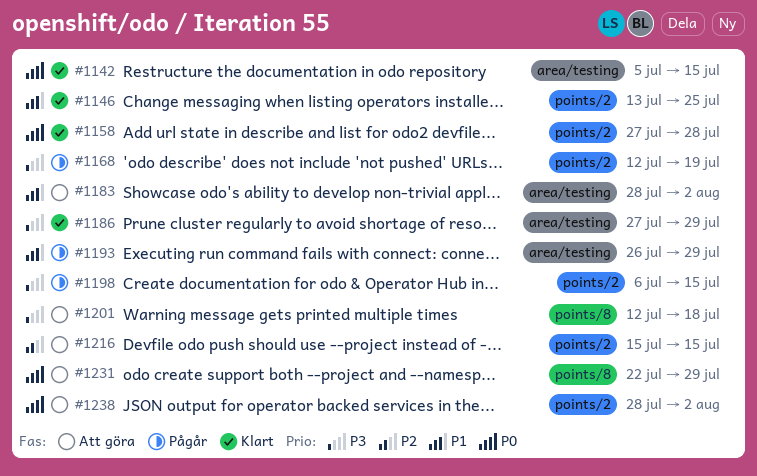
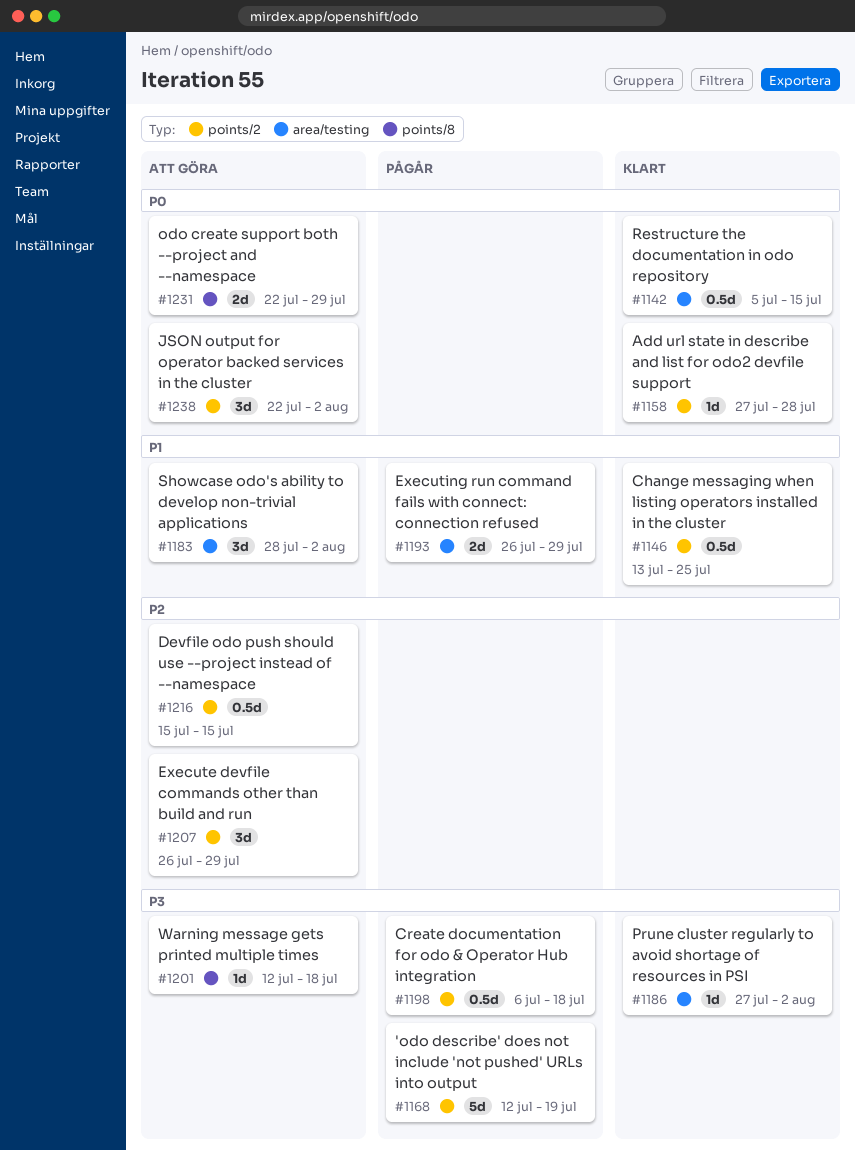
#1186, due: Jul 29 -> Aug 2
#1198, due: Jul 15 -> Jul 18
#1207: none -> present
#1238, start: Jul 28 -> Jul 22

